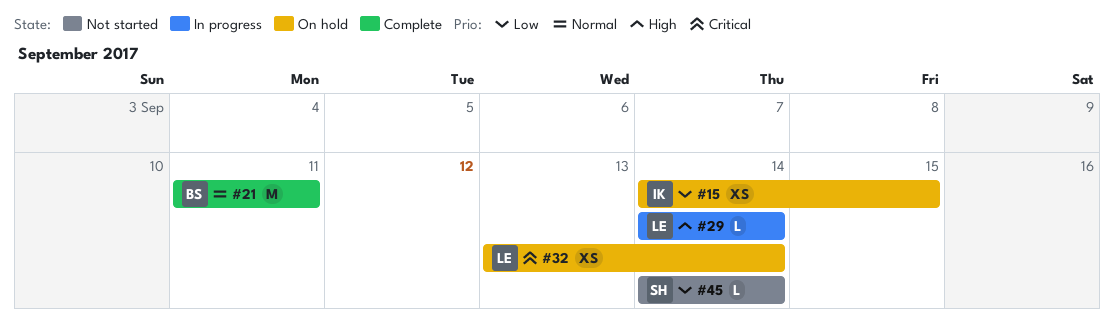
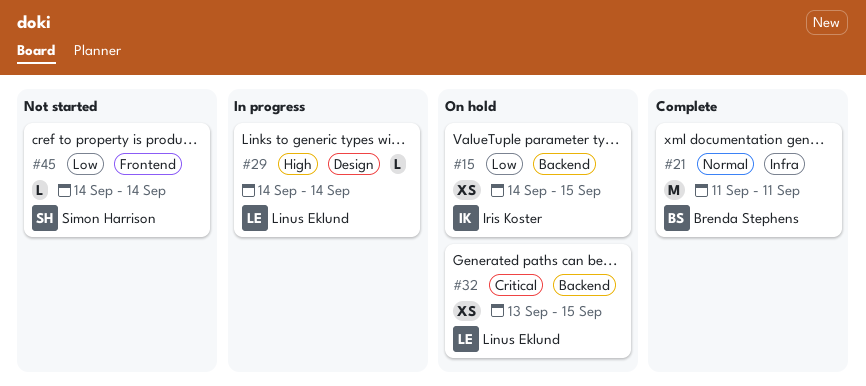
#32, due: Sep 14 -> Sep 15

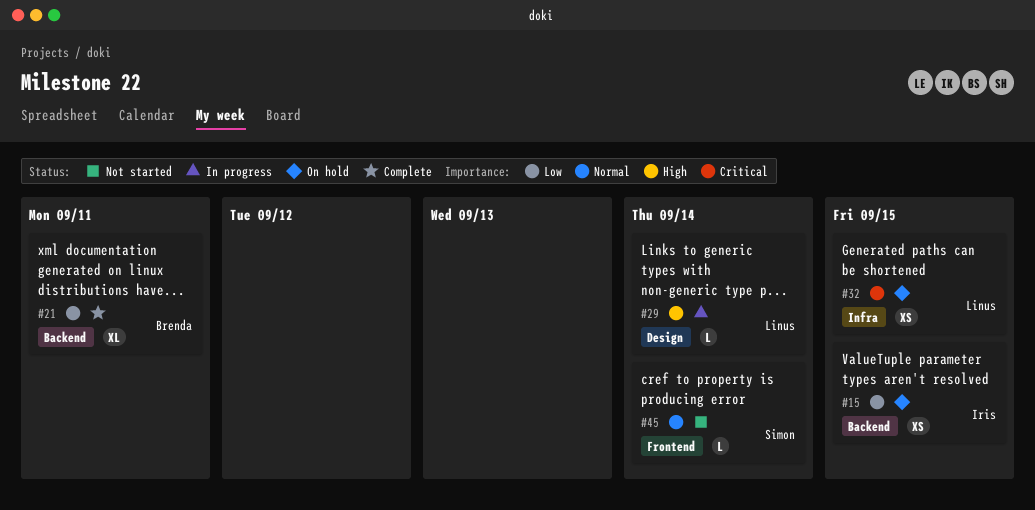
#21, priority: Normal -> Low
#21, label: Infra -> Backend
#21, estimate: M -> XL
#32, label: Backend -> Infra
#45, priority: Low -> Normal

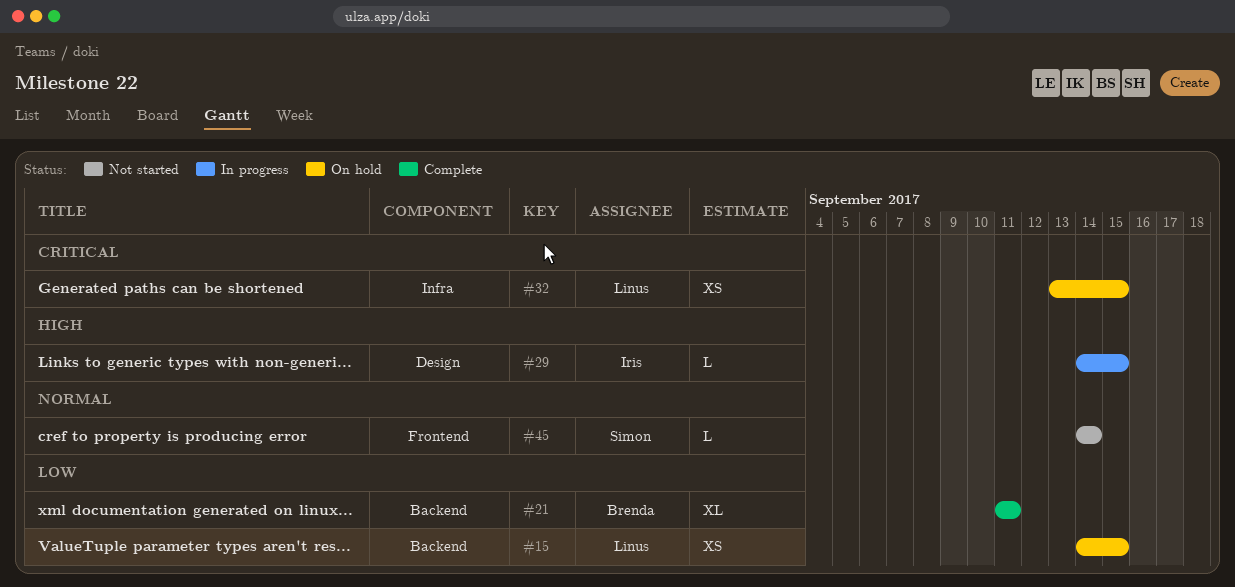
#15, owner: Iris -> Linus
#29, owner: Linus -> Iris
#29, due: Sep 14 -> Sep 15

